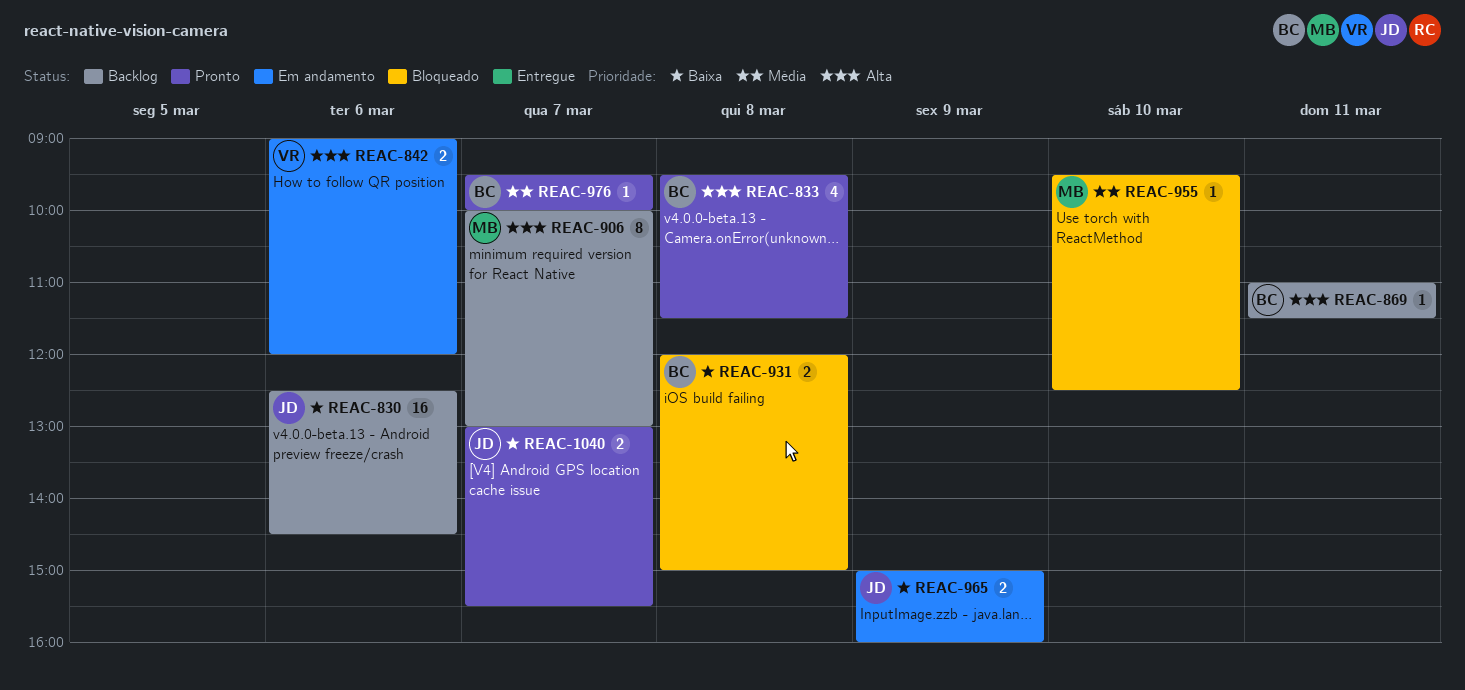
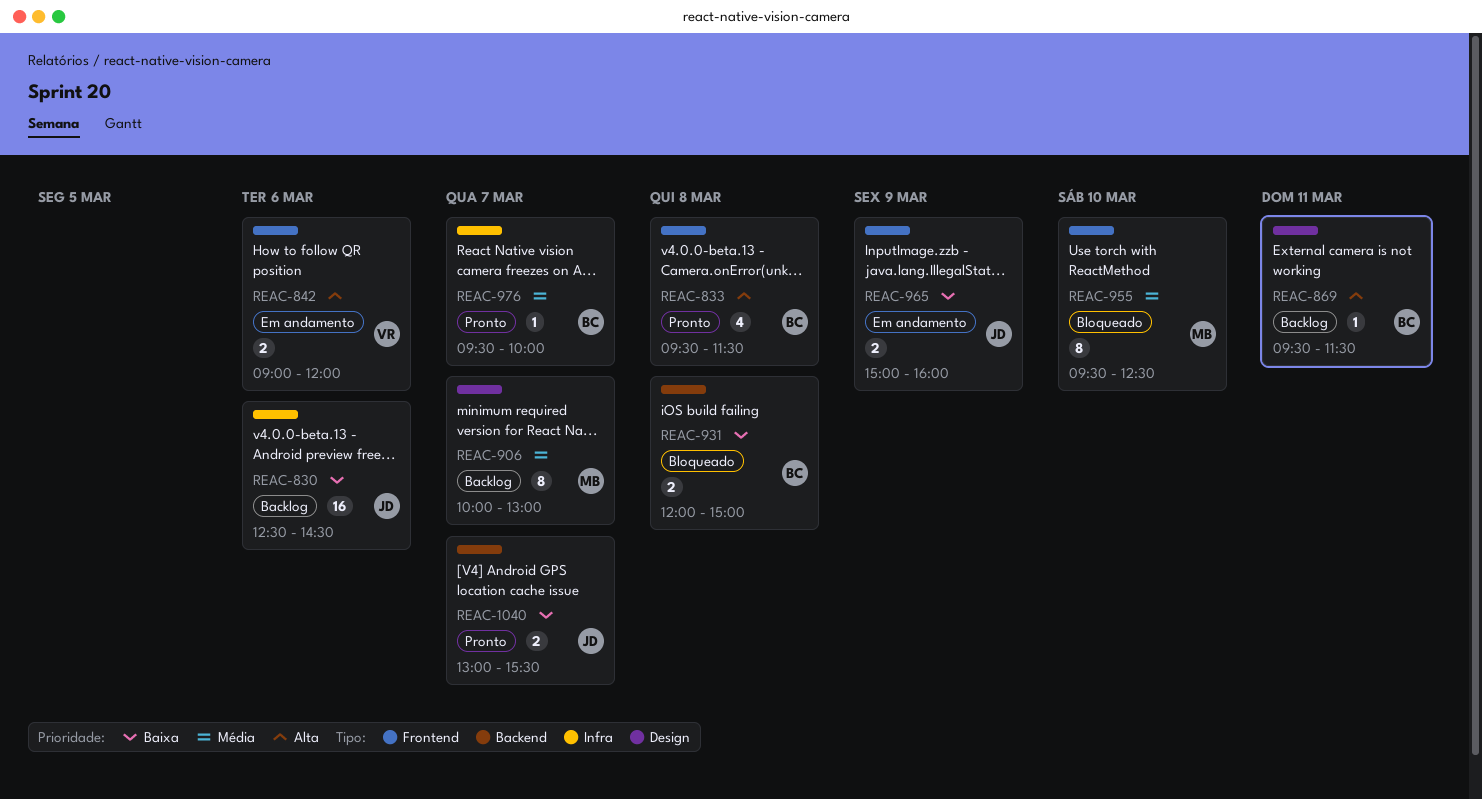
REAC-869, begins: 11:00 -> 09:30
REAC-906, priority: Alta -> Média
REAC-955, estimate: 1 -> 8

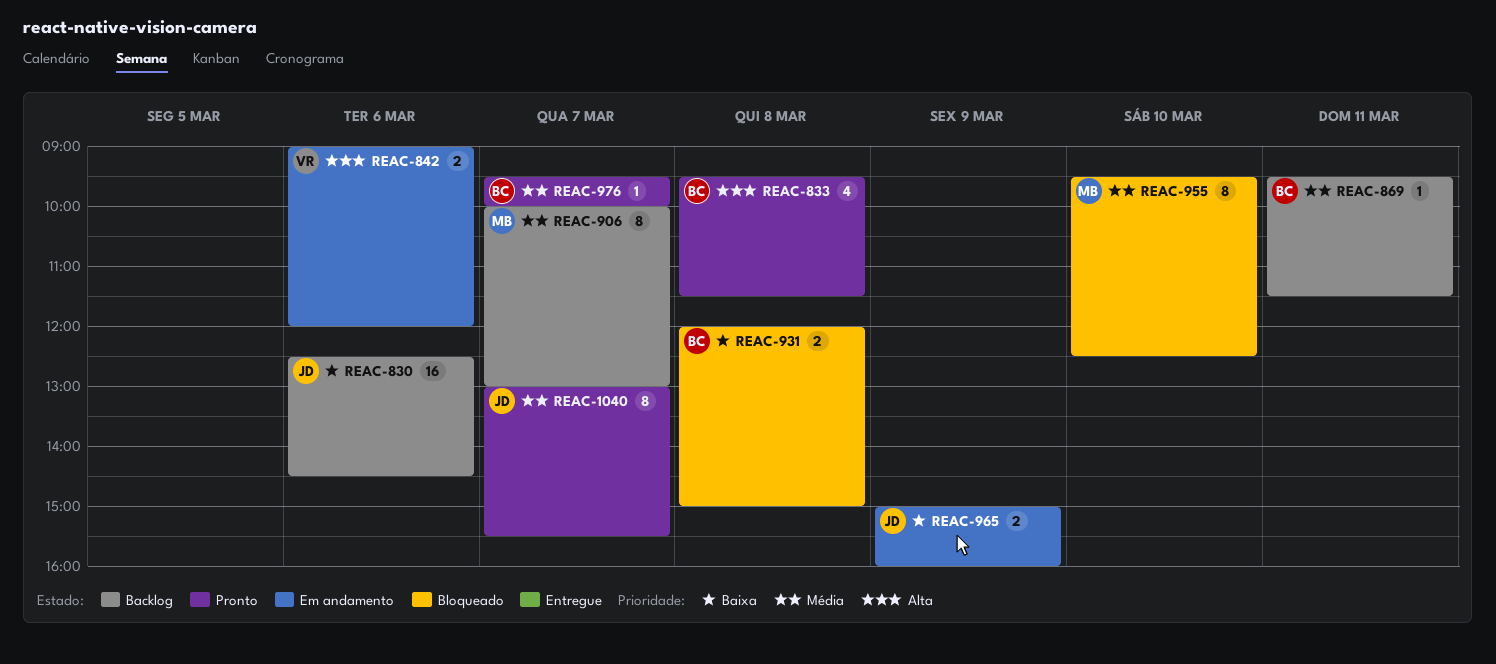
REAC-869, priority: Alta -> Média
REAC-1040, priority: Baixa -> Média
REAC-1040, estimate: 2 -> 8

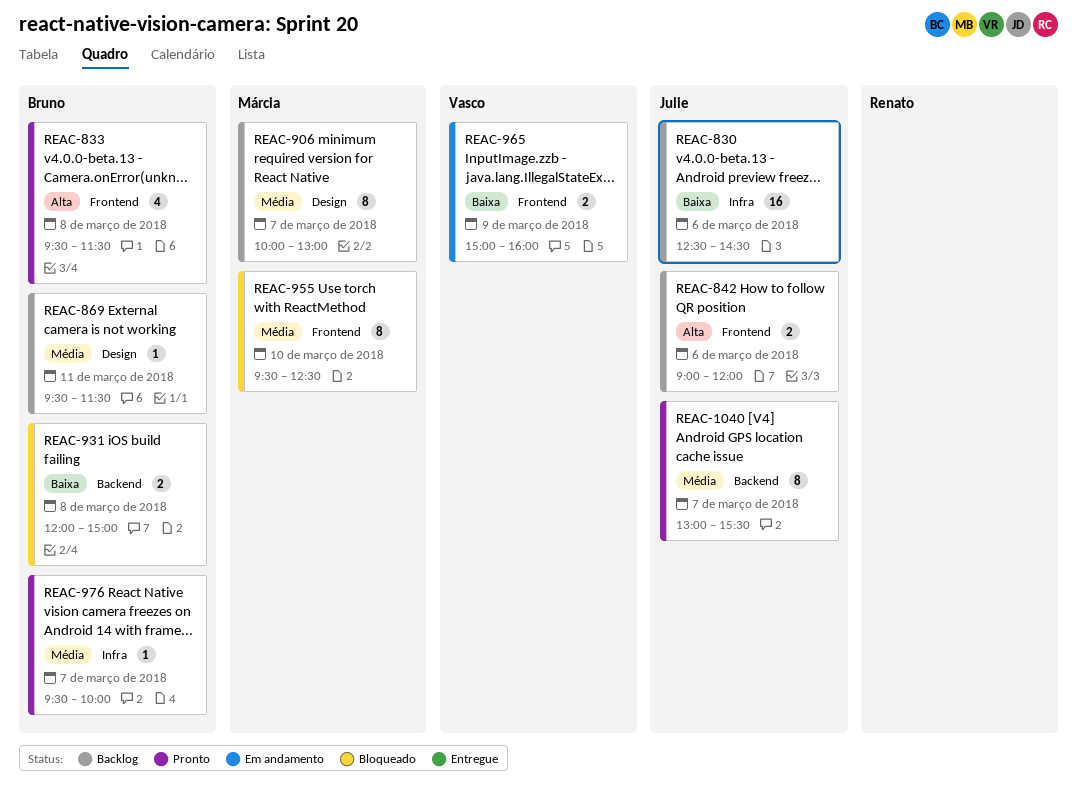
REAC-842, status: Em andamento -> Backlog
REAC-842, owner: Vasco -> Julie
REAC-965, owner: Julie -> Vasco

